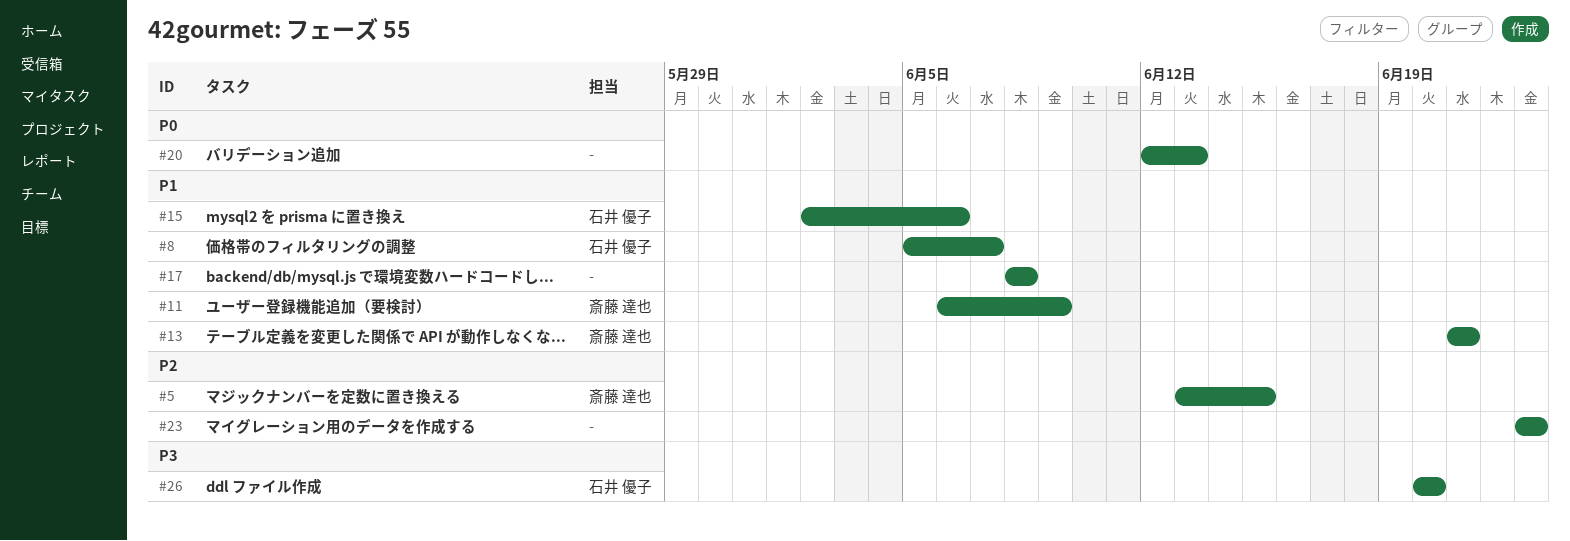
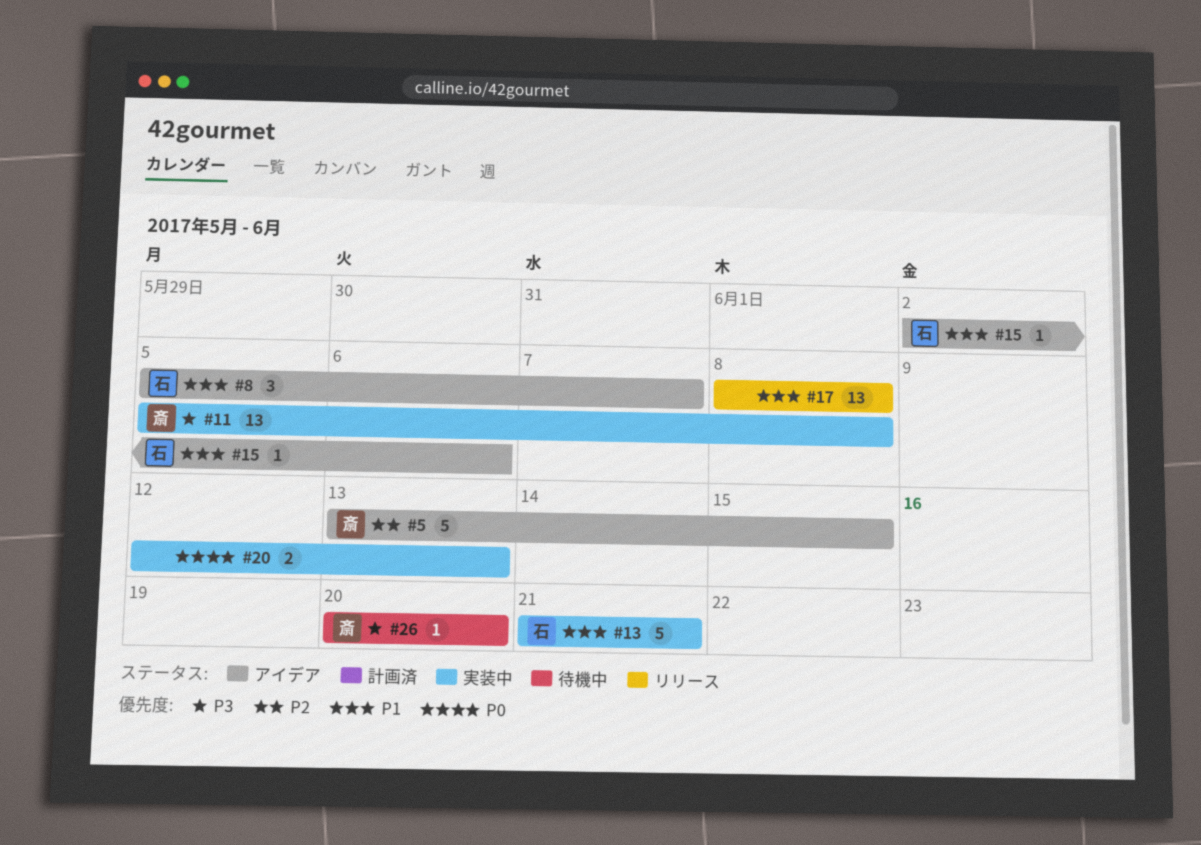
#11, priority: P1 -> P3
#11, start: Jun 6 -> Jun 5
#11, due: Jun 9 -> Jun 8
#13, owner: 斎藤 達也 -> 石井 優子
#23: present -> none
#26, owner: 石井 優子 -> 斎藤 達也

